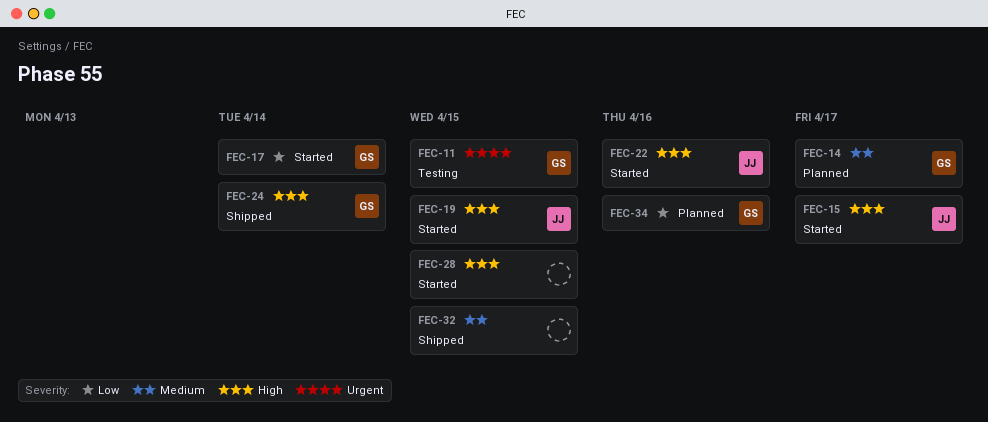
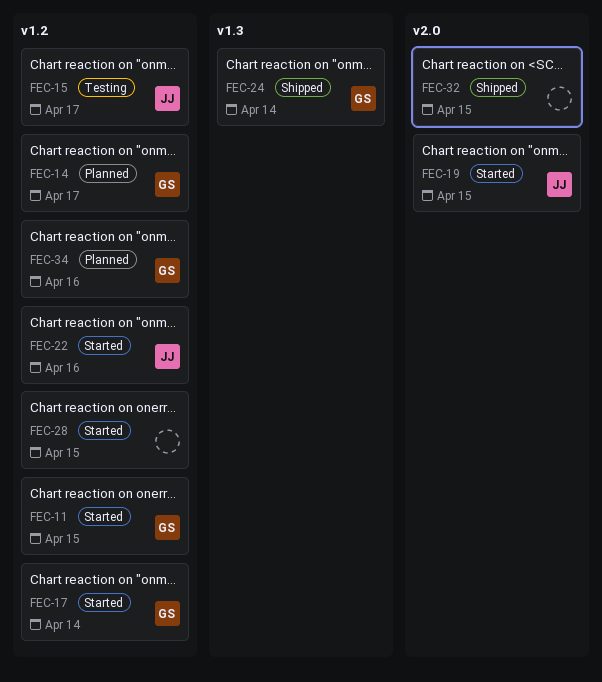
FEC-11, status: Testing -> Started
FEC-15, status: Started -> Testing

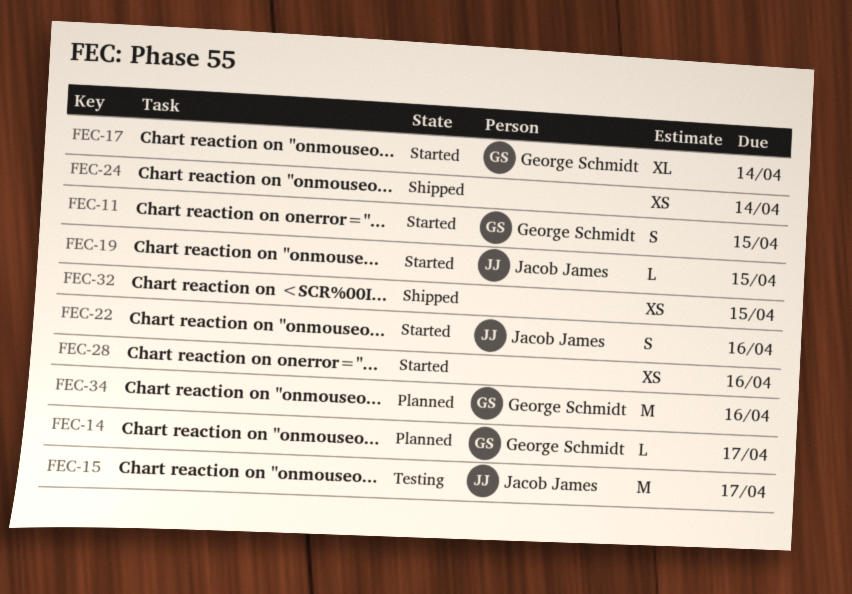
FEC-24, owner: George Schmidt -> none
FEC-28, due: Apr 15 -> Apr 16

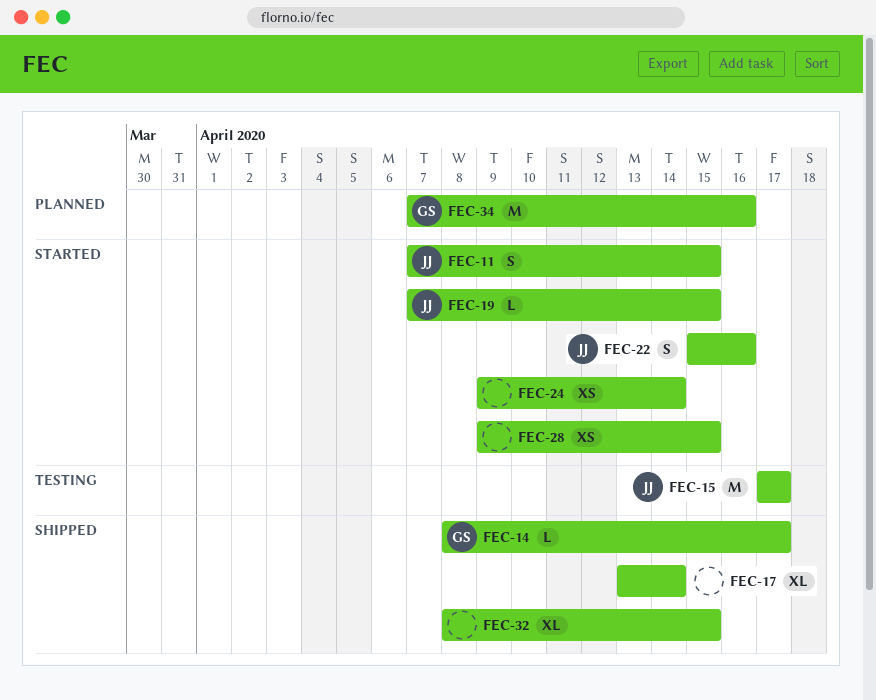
FEC-11, owner: George Schmidt -> Jacob James
FEC-14, status: Planned -> Shipped
FEC-17, status: Started -> Shipped
FEC-17, owner: George Schmidt -> none
FEC-24, status: Shipped -> Started
FEC-28, due: Apr 16 -> Apr 15
FEC-32, estimate: XS -> XL

